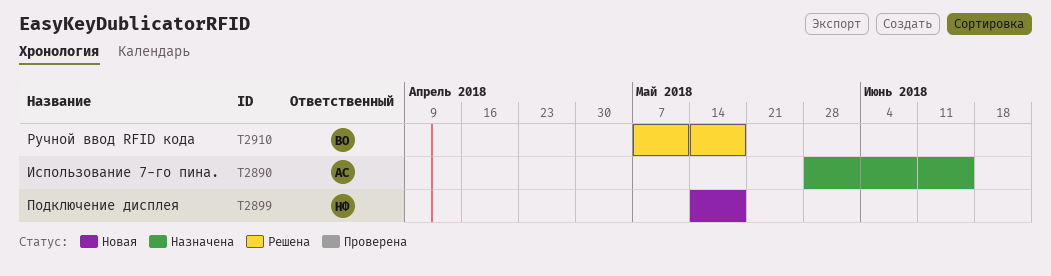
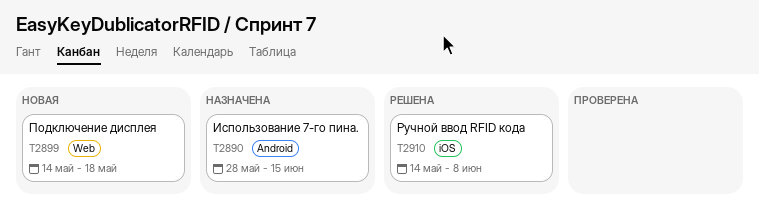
T2910, start: May 7 -> May 14
T2910, due: May 18 -> Jun 8

